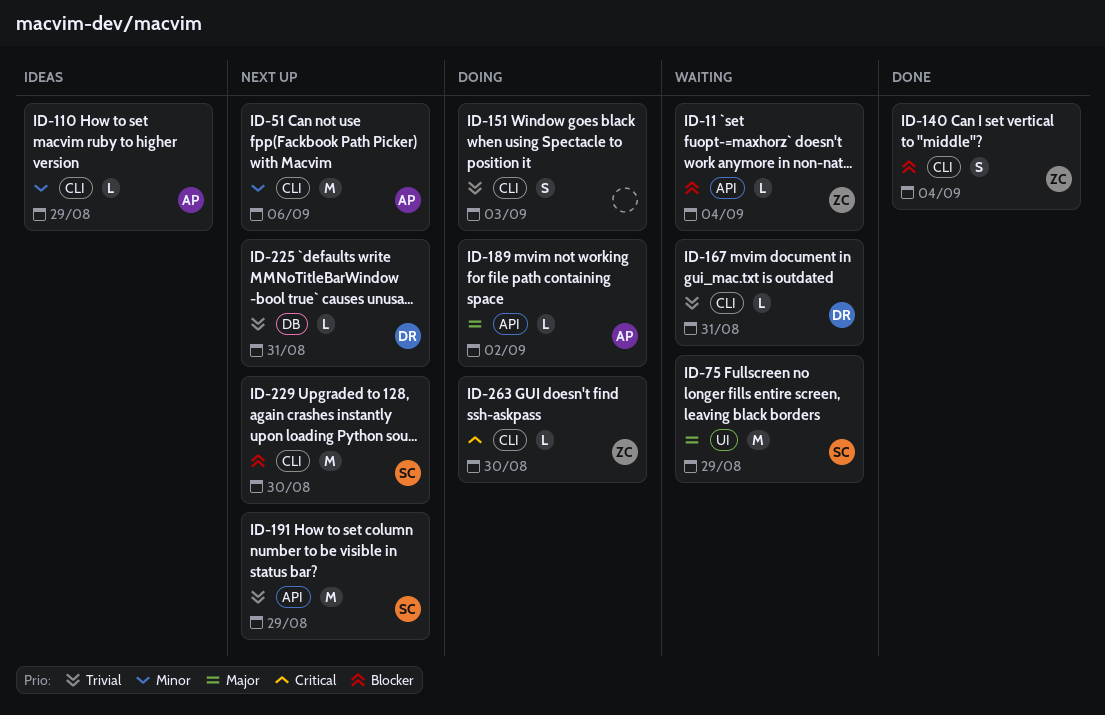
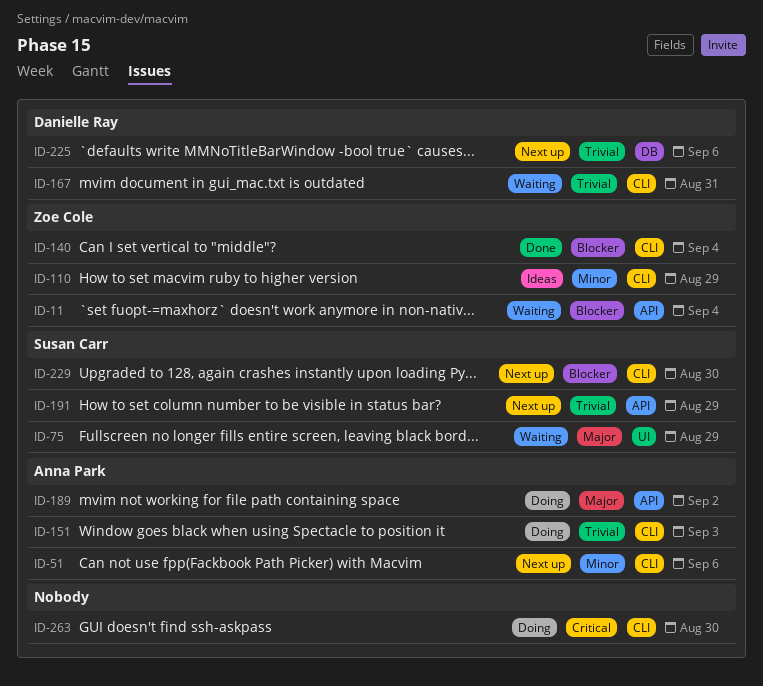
ID-110, owner: Anna Park -> Zoe Cole
ID-151, owner: none -> Anna Park
ID-225, due: Aug 31 -> Sep 6
ID-263, owner: Zoe Cole -> none

